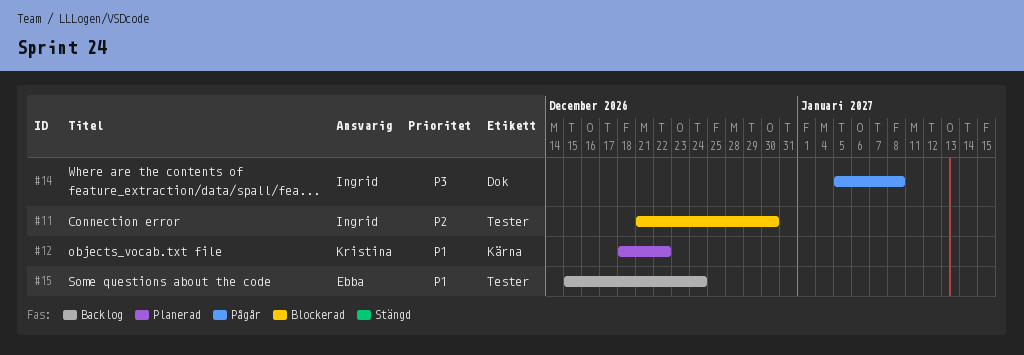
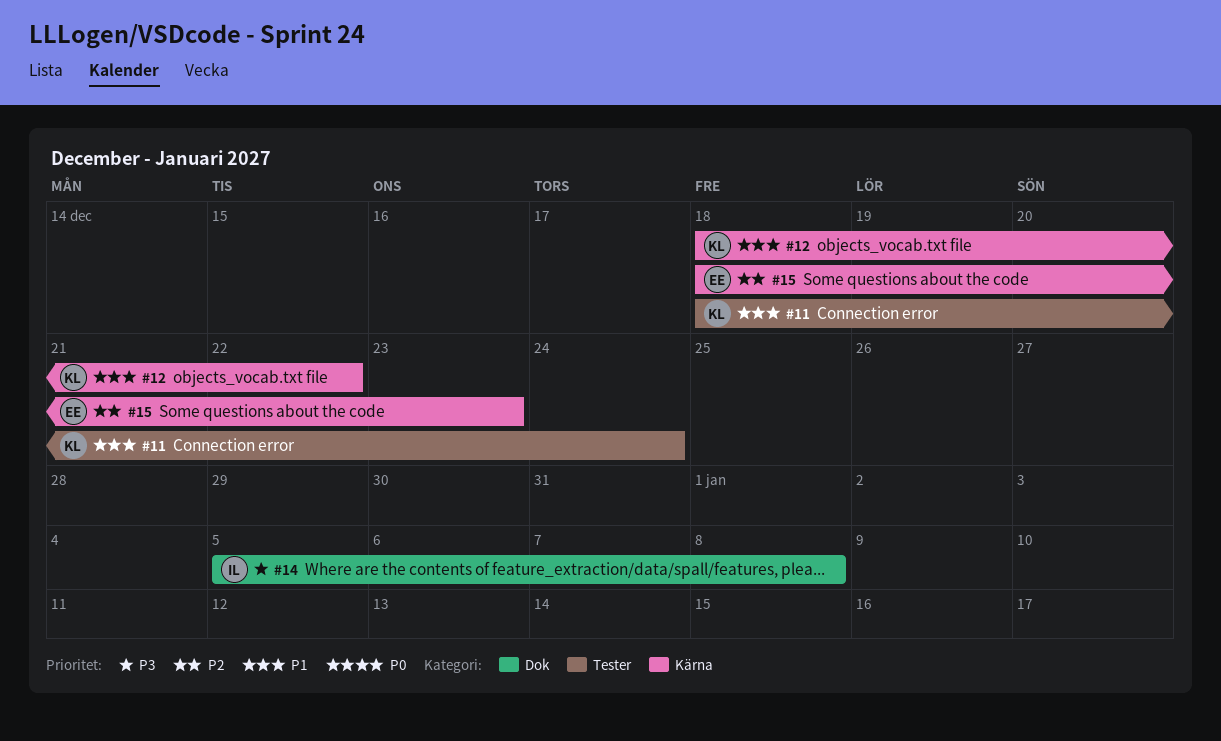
#11, owner: Ingrid -> Kristina
#11, priority: P2 -> P1
#11, start: Dec 21 -> Dec 18
#11, due: Dec 30 -> Dec 24
#15, priority: P1 -> P2
#15, label: Tester -> Kärna
#15, start: Dec 15 -> Dec 18
#15, due: Dec 24 -> Dec 23

